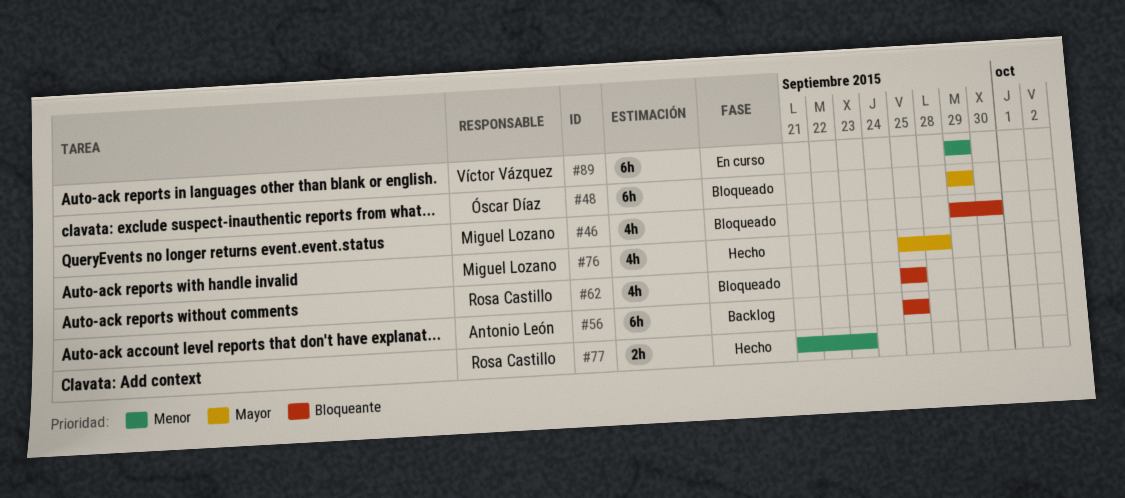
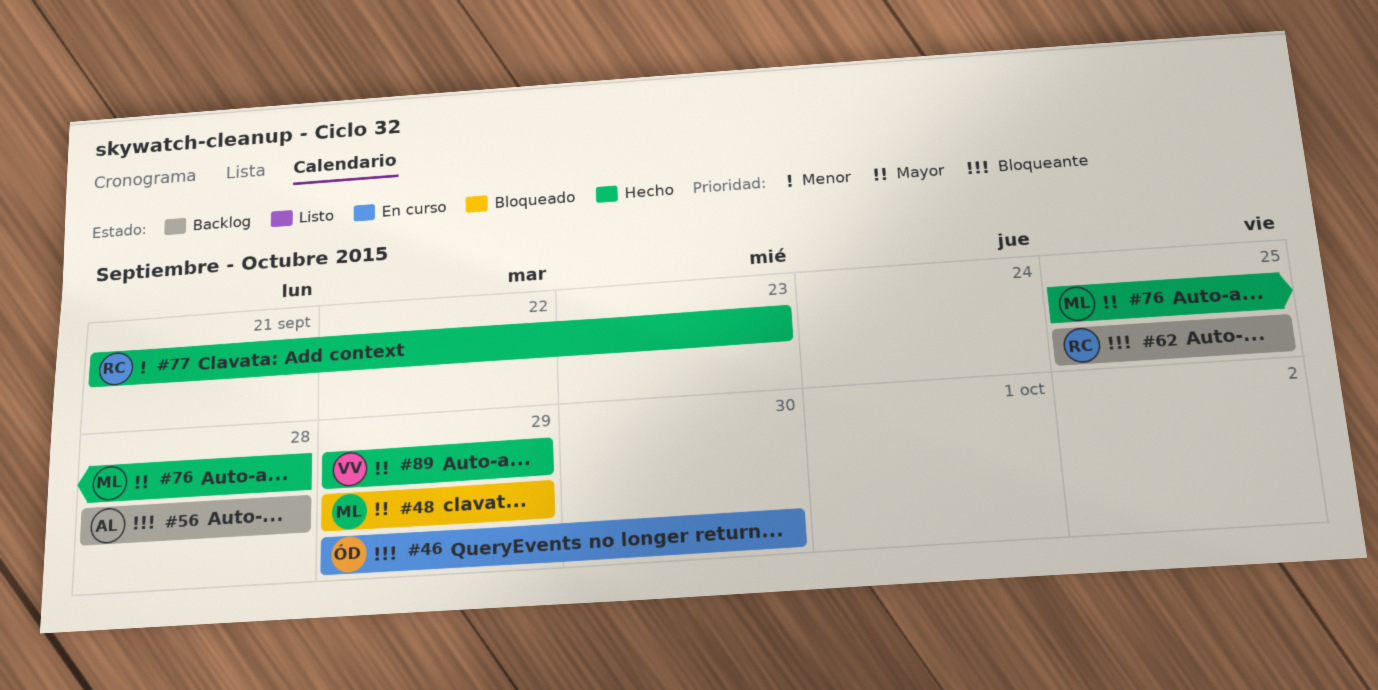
#46, status: Bloqueado -> En curso
#46, owner: Miguel Lozano -> Óscar Díaz
#48, owner: Óscar Díaz -> Miguel Lozano
#56, start: Sep 25 -> Sep 28
#56, due: Sep 25 -> Sep 28
#62, status: Bloqueado -> Backlog
#89, status: En curso -> Hecho
#89, priority: Menor -> Mayor

